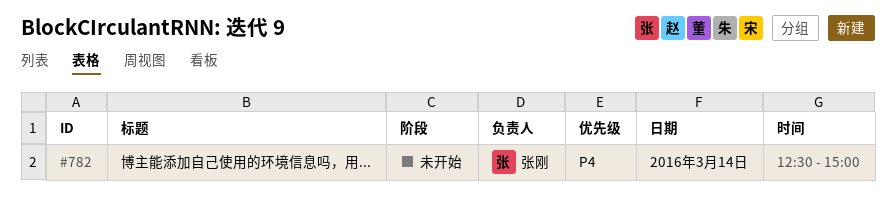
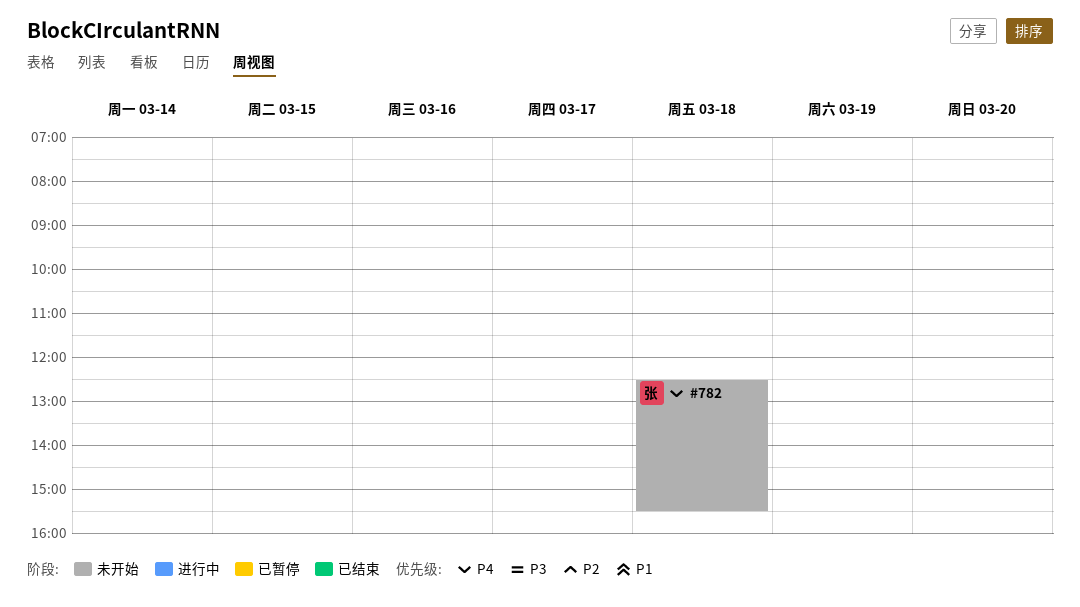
#782, day: Mar 14 -> Mar 18
#782, ends: 15:00 -> 15:30

